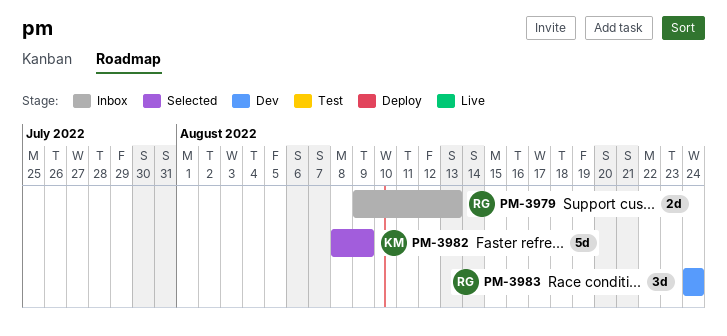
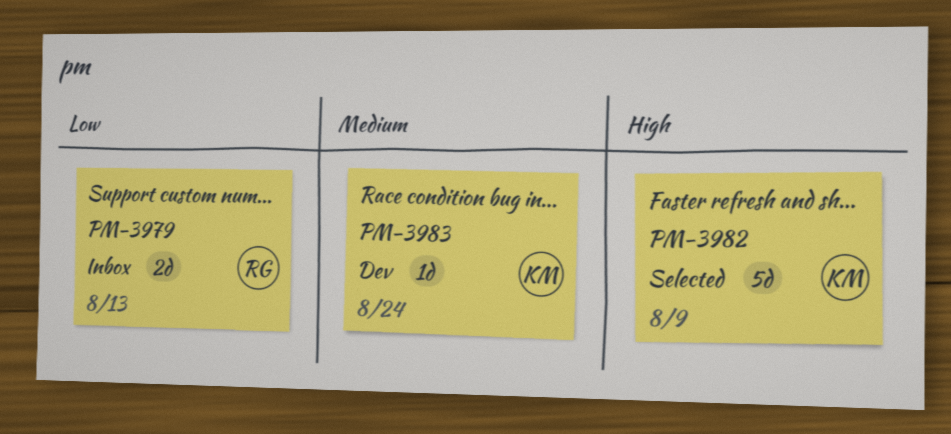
PM-3983, owner: RG -> KM
PM-3983, estimate: 3d -> 1d

